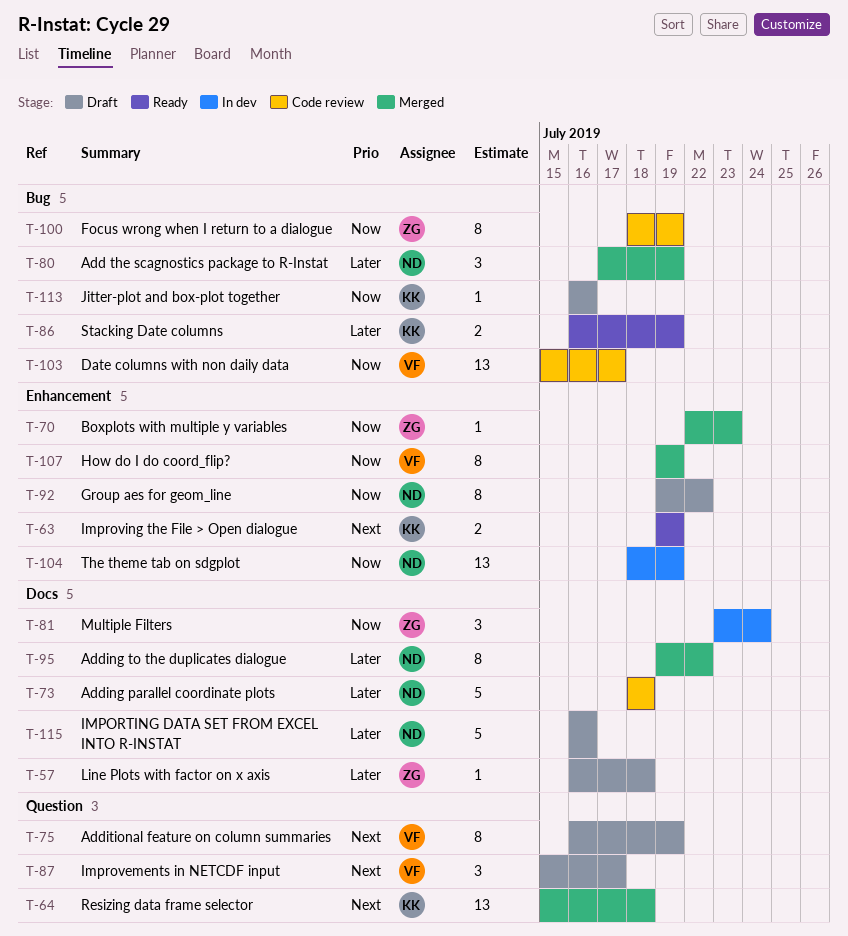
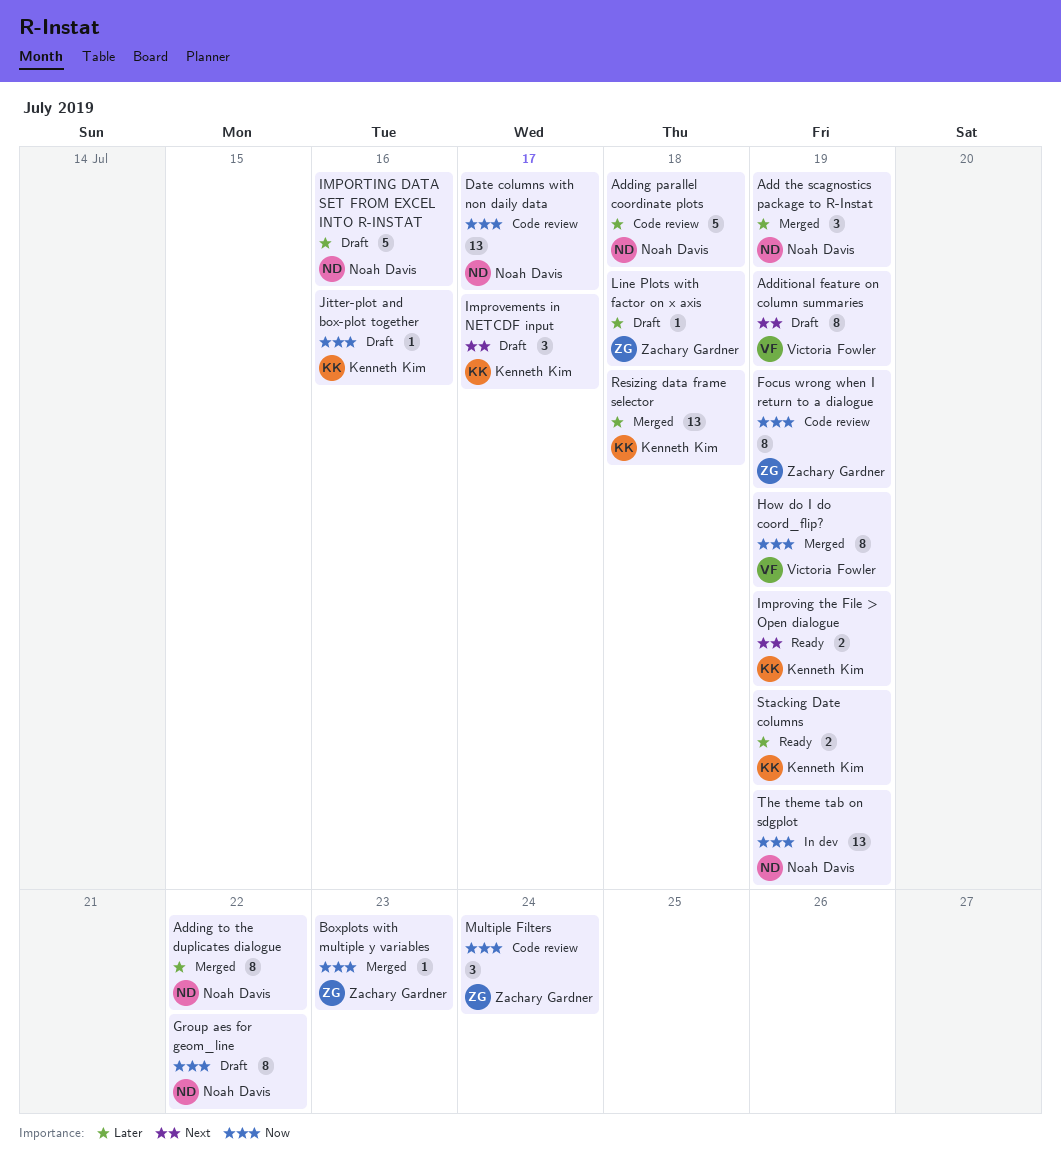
Date columns with non daily data, owner: Victoria Fowler -> Noah Davis
Improvements in NETCDF input, owner: Victoria Fowler -> Kenneth Kim
Multiple Filters, status: In dev -> Code review
Resizing data frame selector, priority: Next -> Later

